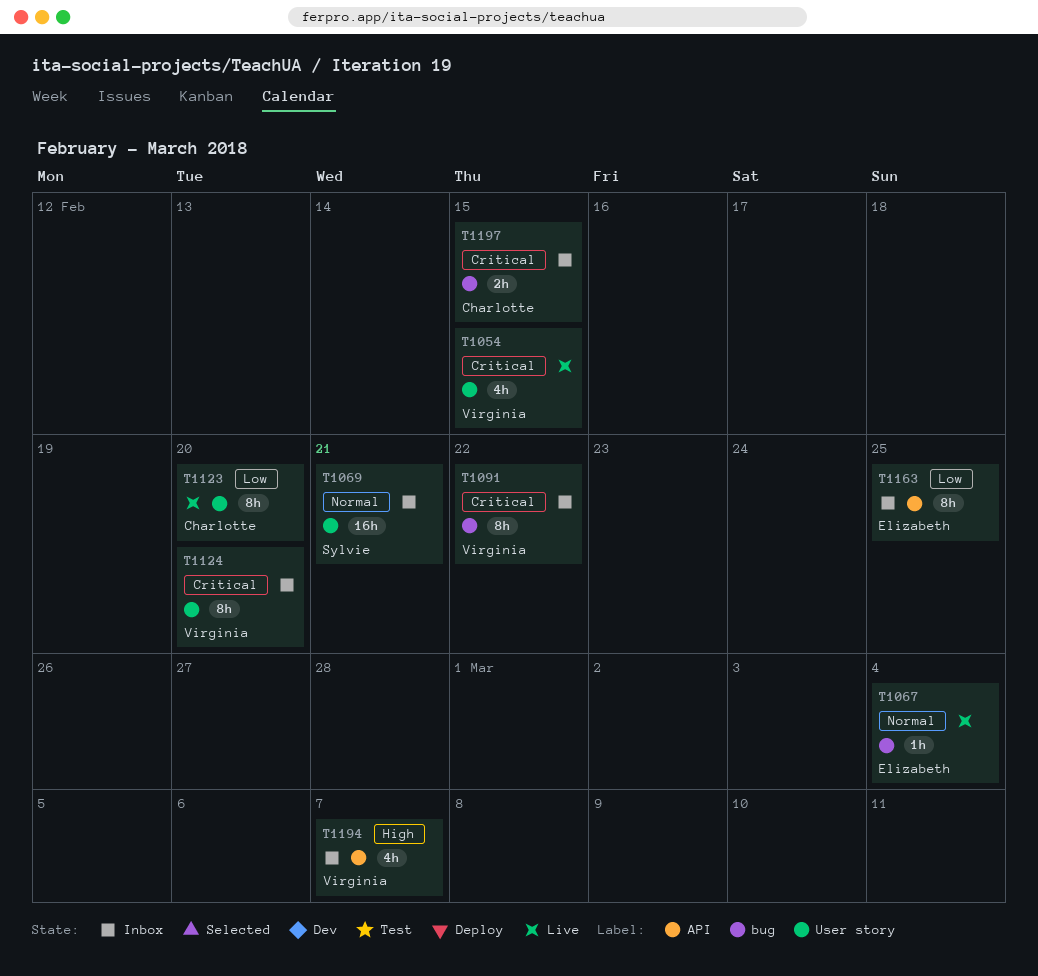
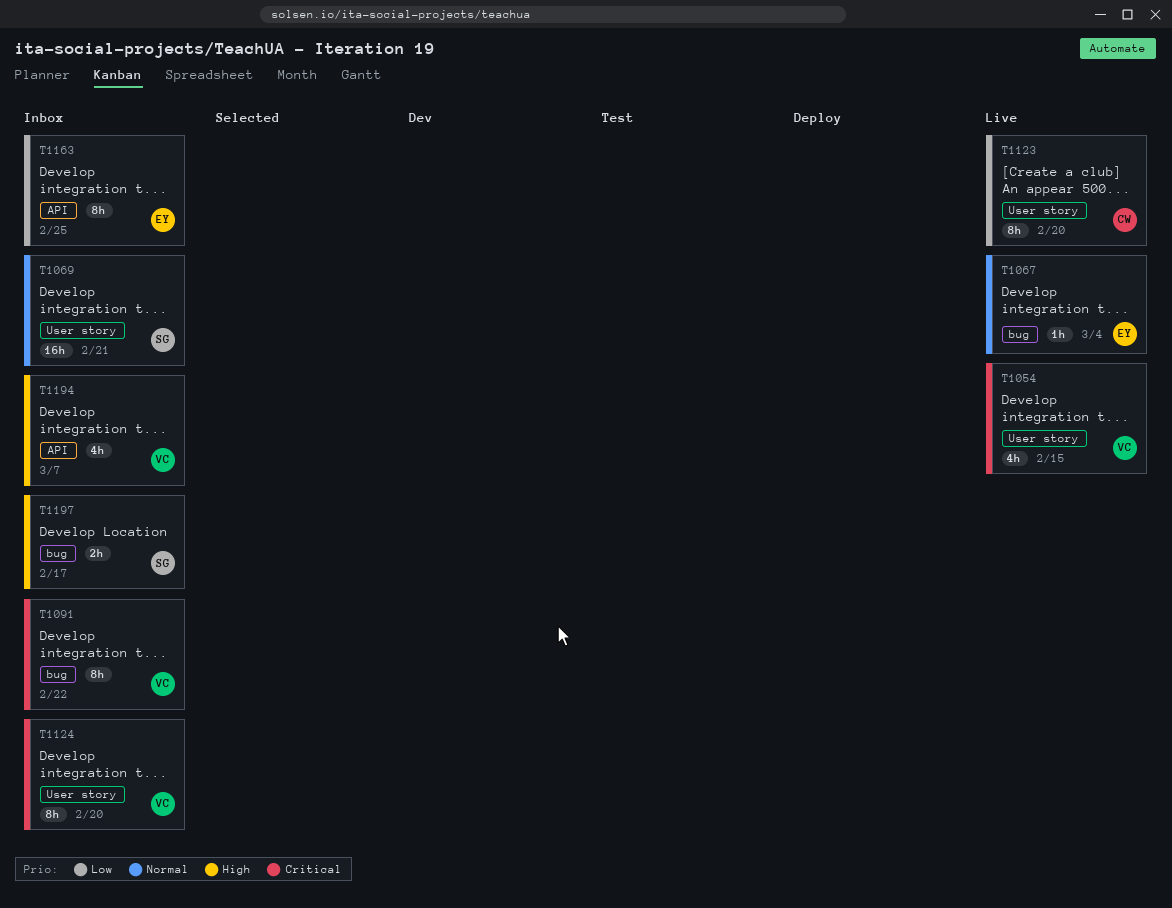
T1197, owner: Charlotte -> Sylvie
T1197, priority: Critical -> High
T1197, due: Feb 15 -> Feb 17

